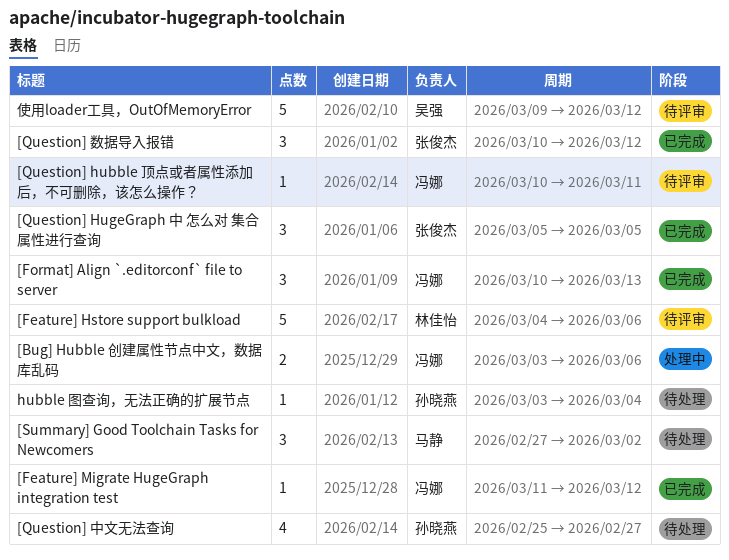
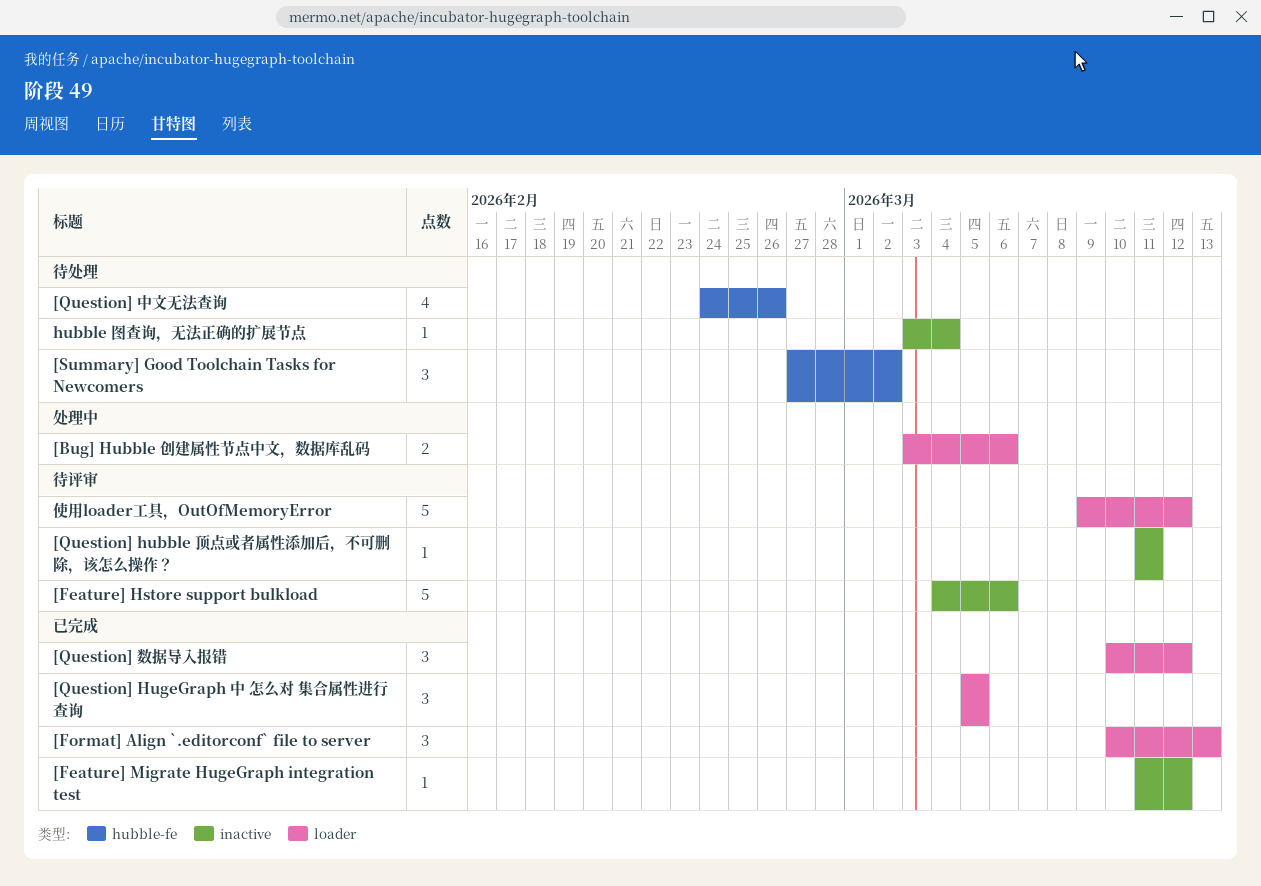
[Question] hubble 顶点或者属性添加后，不可删除，该怎么操作？, start: Mar 10 -> Mar 11
[Question] 中文无法查询, start: Feb 25 -> Feb 24
[Question] 中文无法查询, due: Feb 27 -> Feb 26

